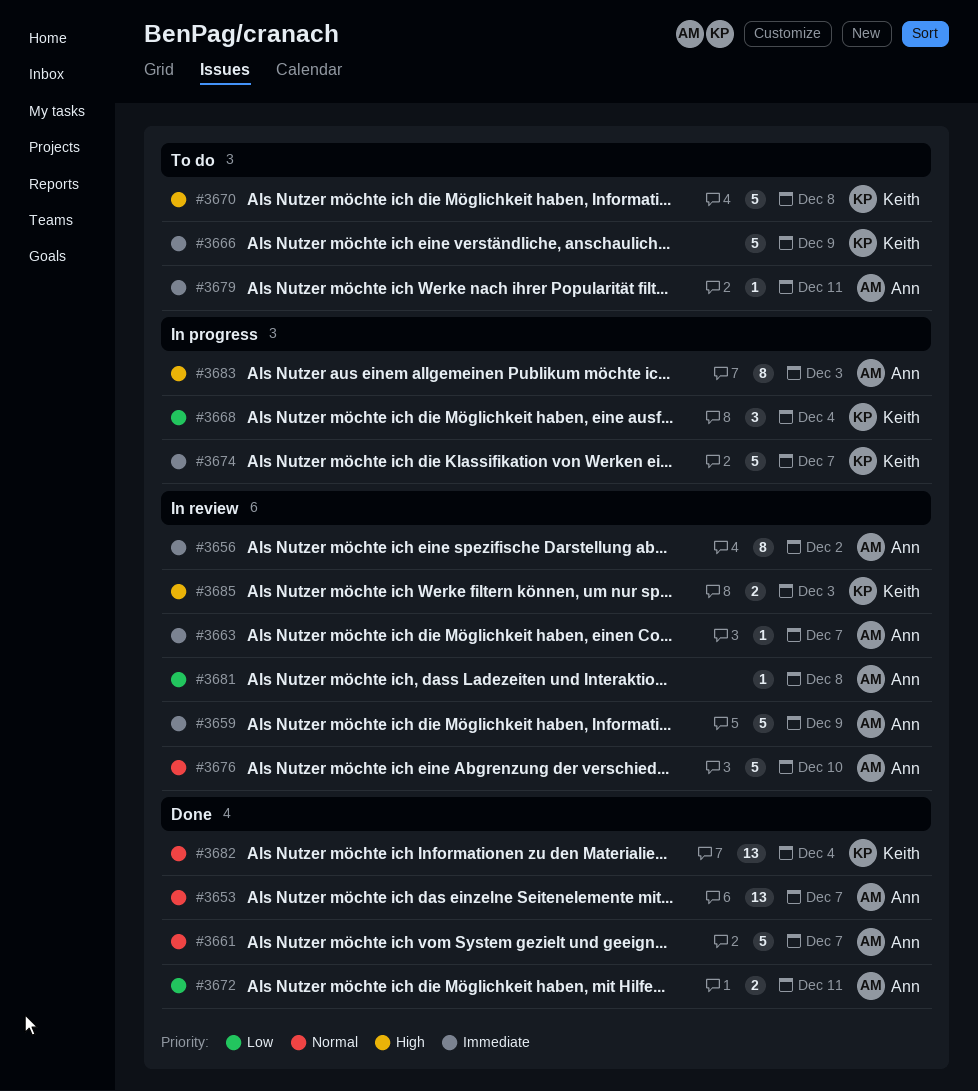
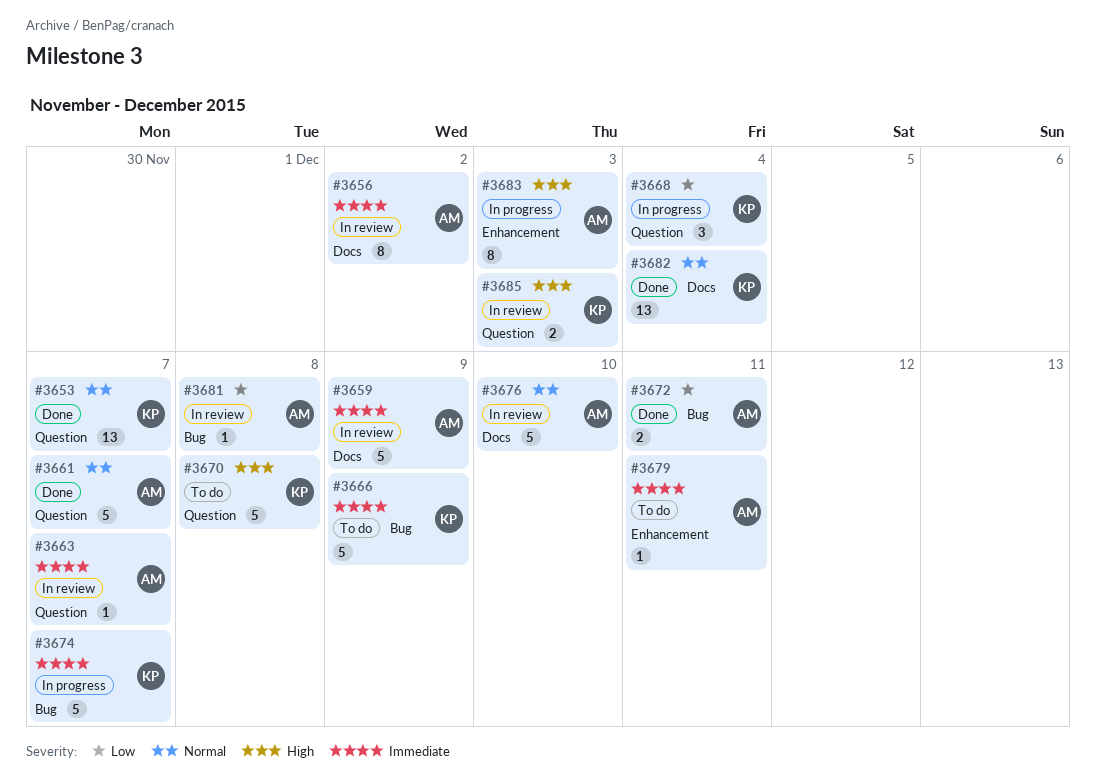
#3653, owner: Ann -> Keith

